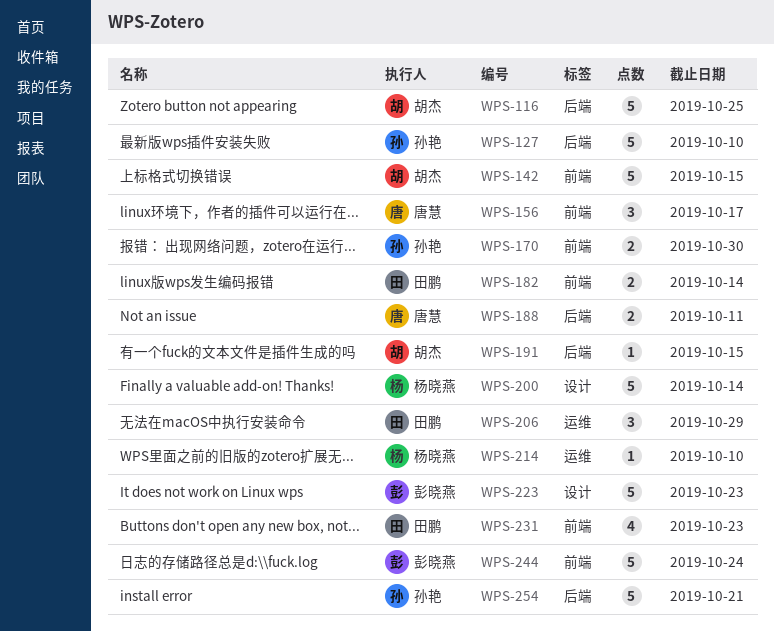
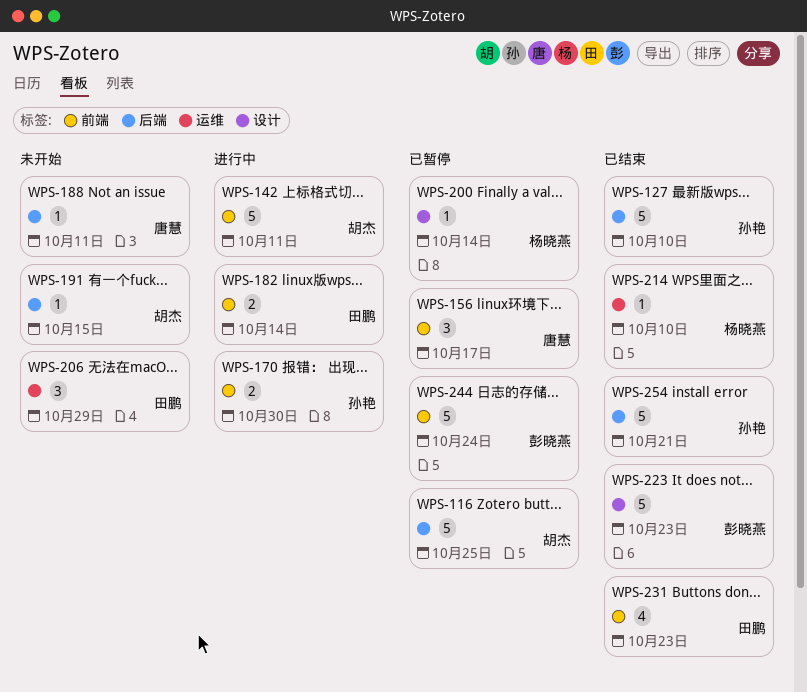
WPS-142, due: Oct 15 -> Oct 11
WPS-188, estimate: 2 -> 1
WPS-200, estimate: 5 -> 1

